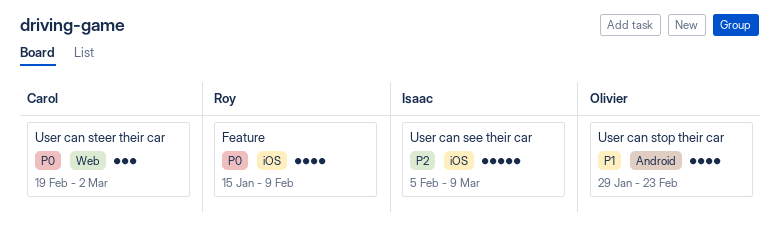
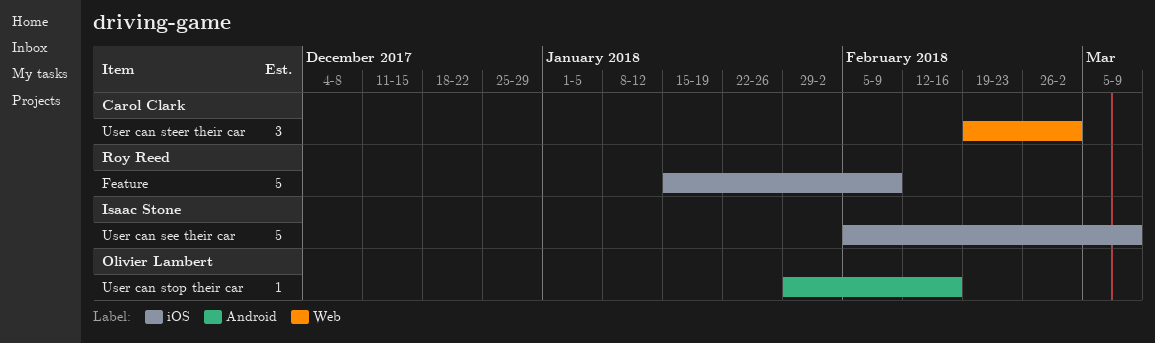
Feature, estimate: 4 -> 5
User can stop their car, estimate: 4 -> 1
User can stop their car, due: Feb 23 -> Feb 16

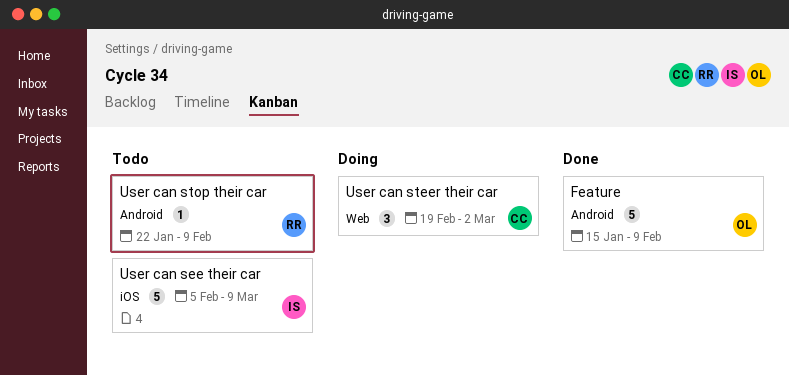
Feature, owner: Roy Reed -> Olivier Lambert
Feature, label: iOS -> Android
User can stop their car, owner: Olivier Lambert -> Roy Reed
User can stop their car, start: Jan 29 -> Jan 22
User can stop their car, due: Feb 16 -> Feb 9

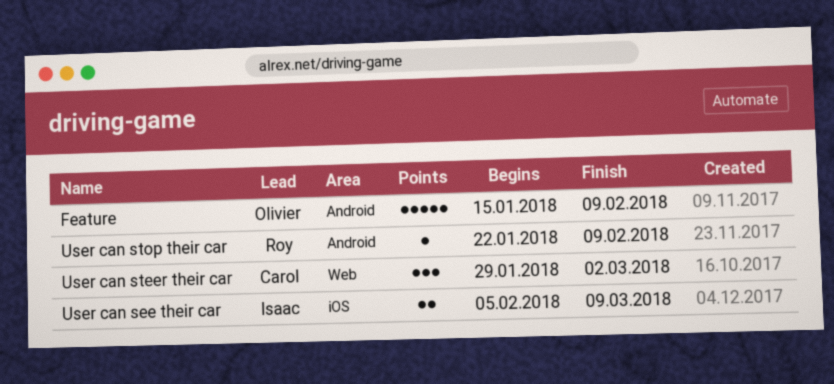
User can see their car, estimate: 5 -> 2
User can steer their car, start: Feb 19 -> Jan 29

